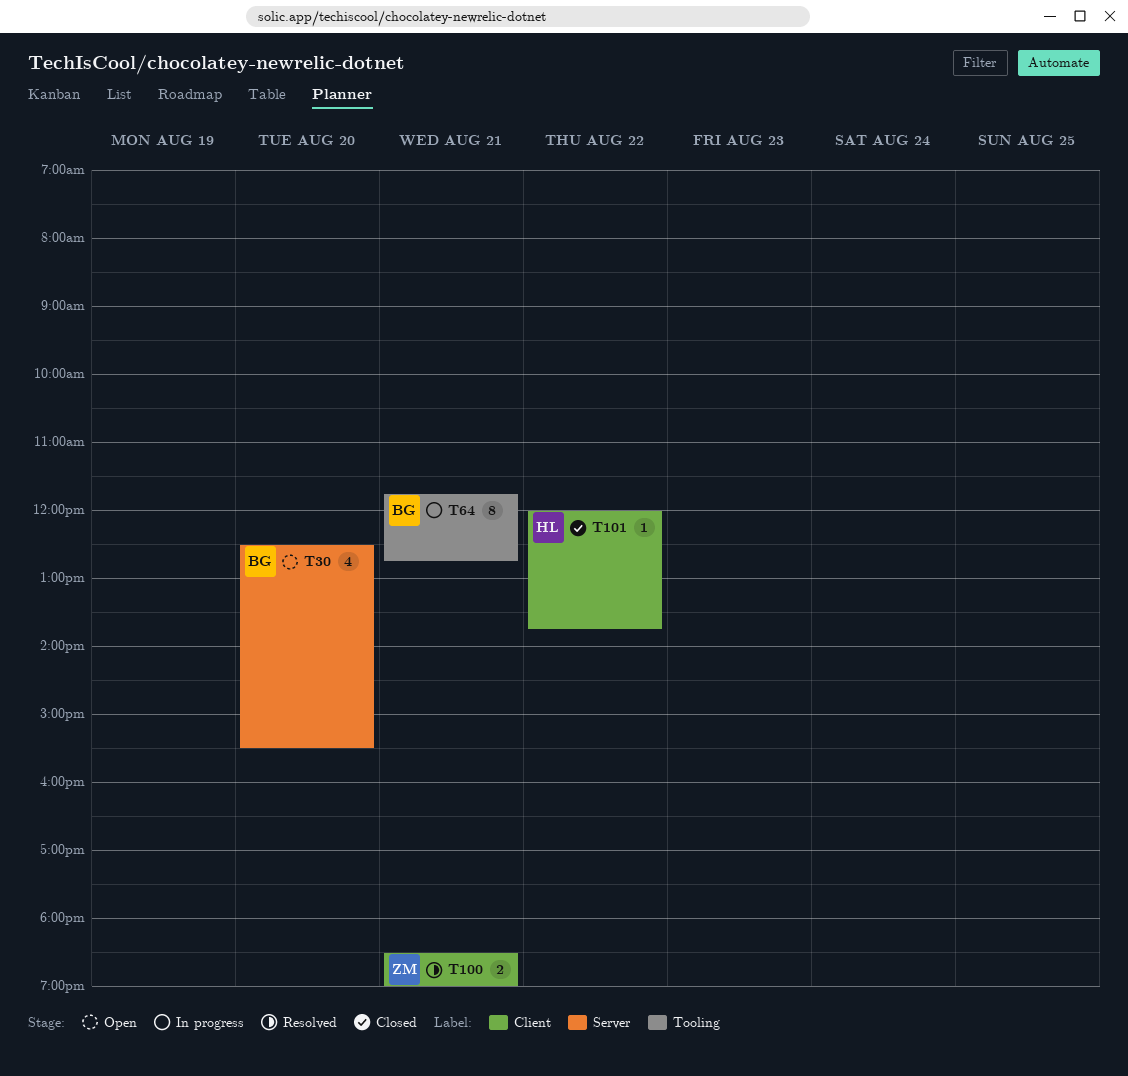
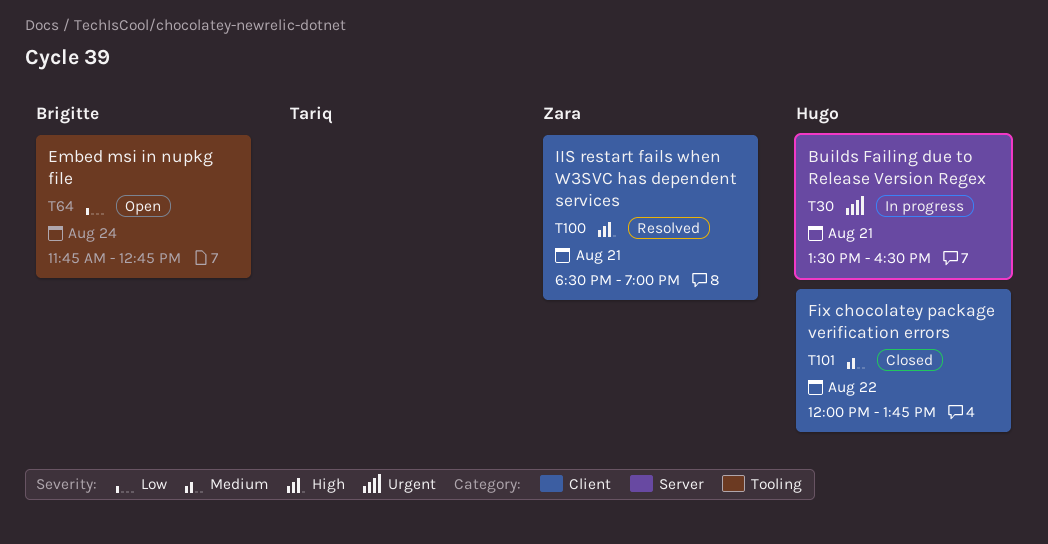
T30, status: Open -> In progress
T30, owner: Brigitte -> Hugo
T30, day: Aug 20 -> Aug 21
T30, begins: 12:30 -> 13:30
T30, ends: 15:30 -> 16:30
T64, status: In progress -> Open
T64, day: Aug 21 -> Aug 24

